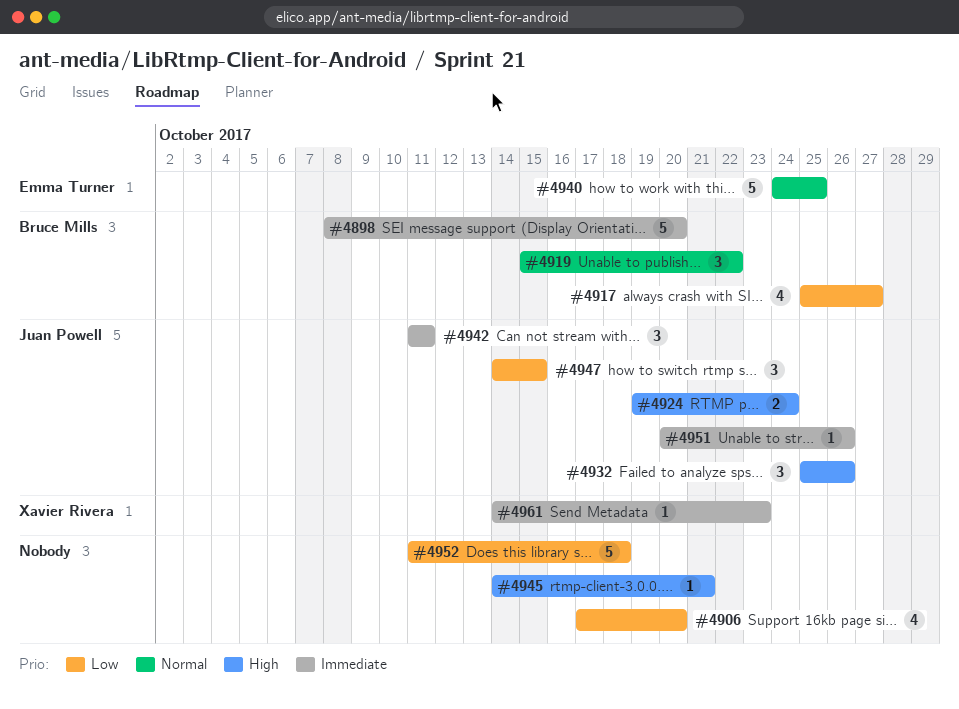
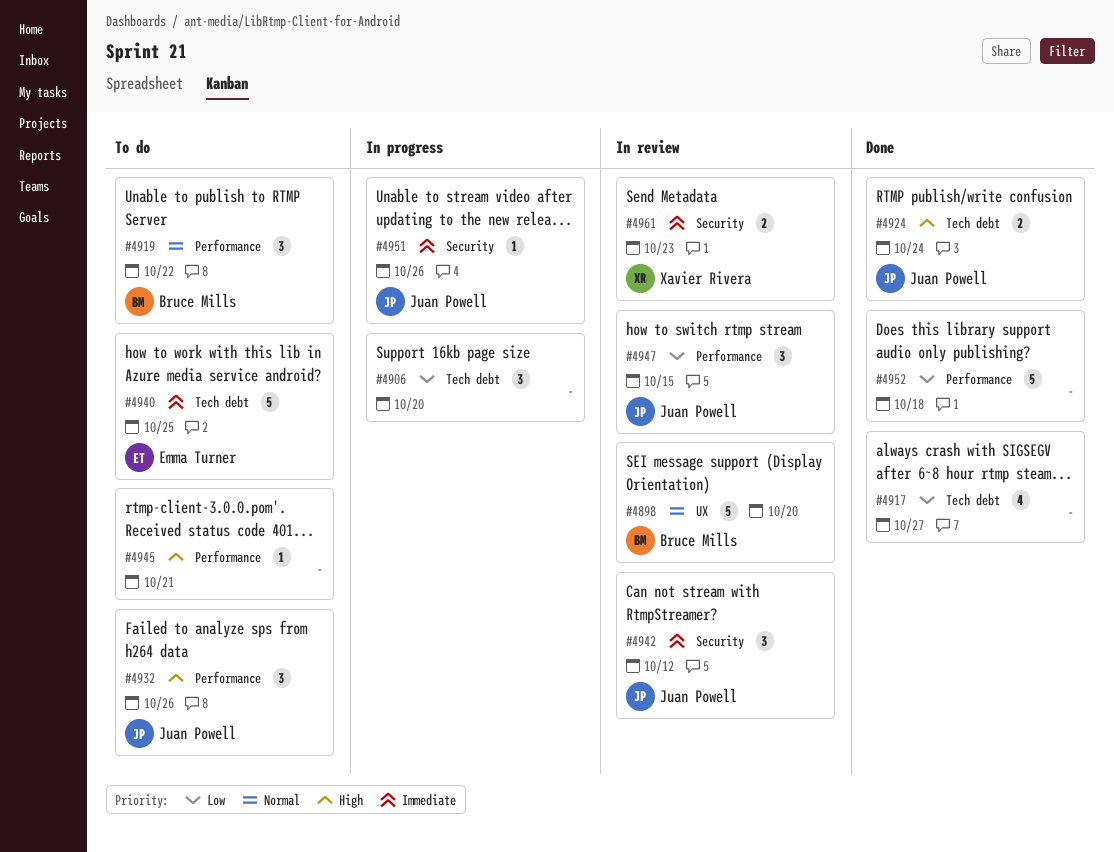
#4898, priority: Immediate -> Normal
#4906, estimate: 4 -> 3
#4917, owner: Bruce Mills -> none
#4940, priority: Normal -> Immediate
#4942, due: Oct 11 -> Oct 12
#4961, estimate: 1 -> 2

